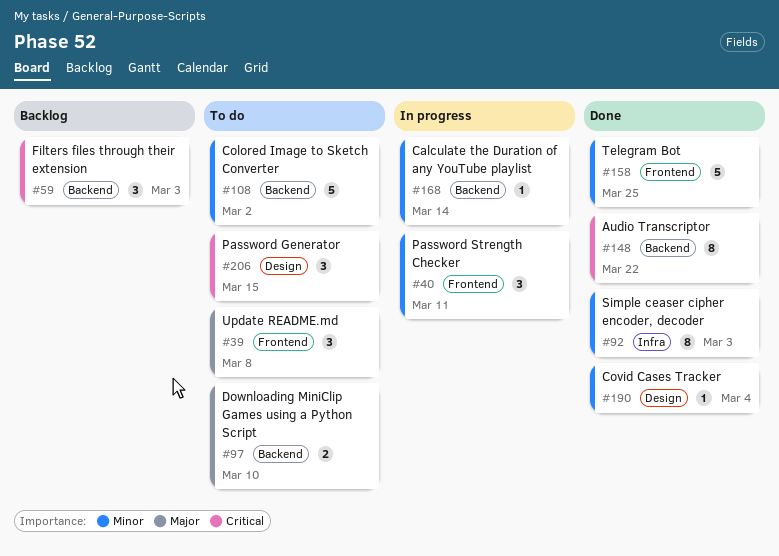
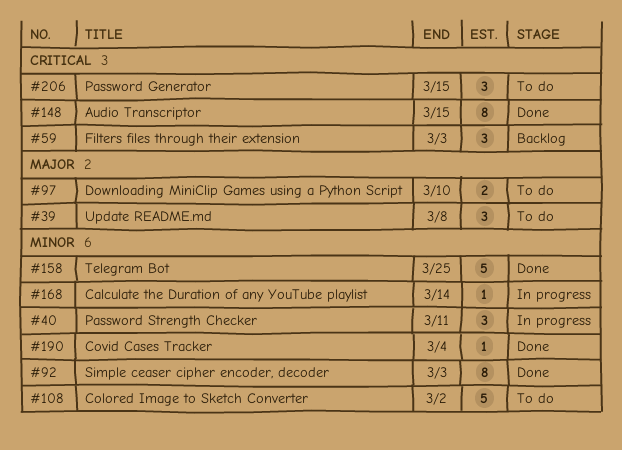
#148, due: Mar 22 -> Mar 15

